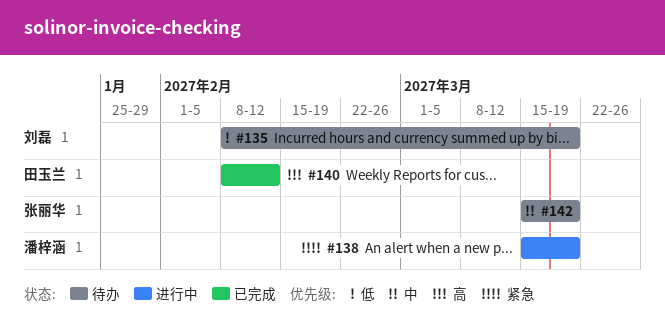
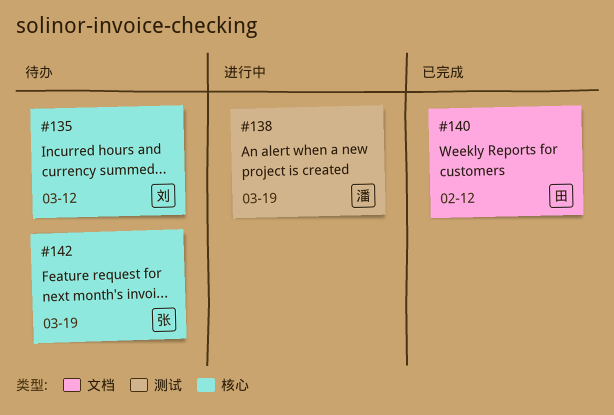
#135, due: Mar 19 -> Mar 12

